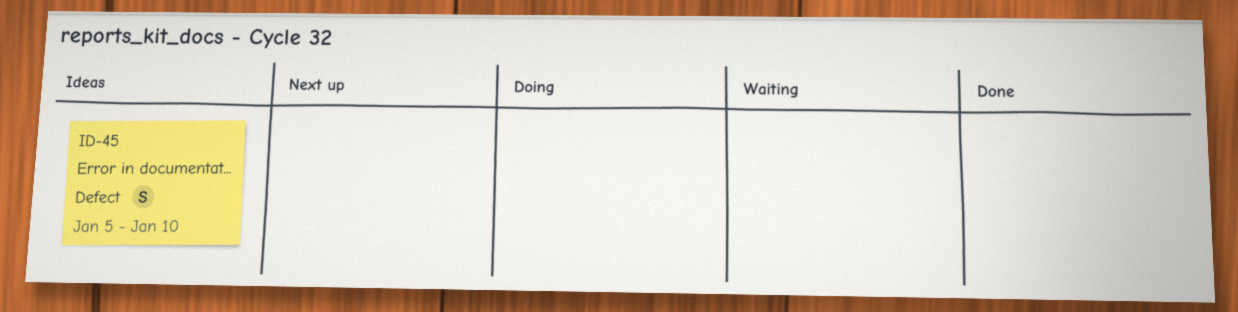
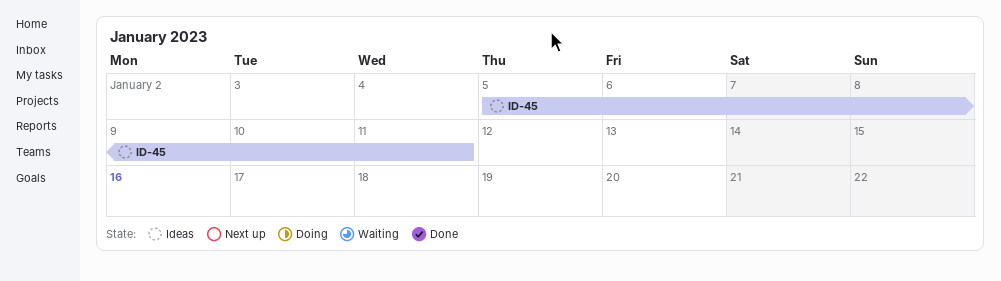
ID-45, due: Jan 10 -> Jan 11

